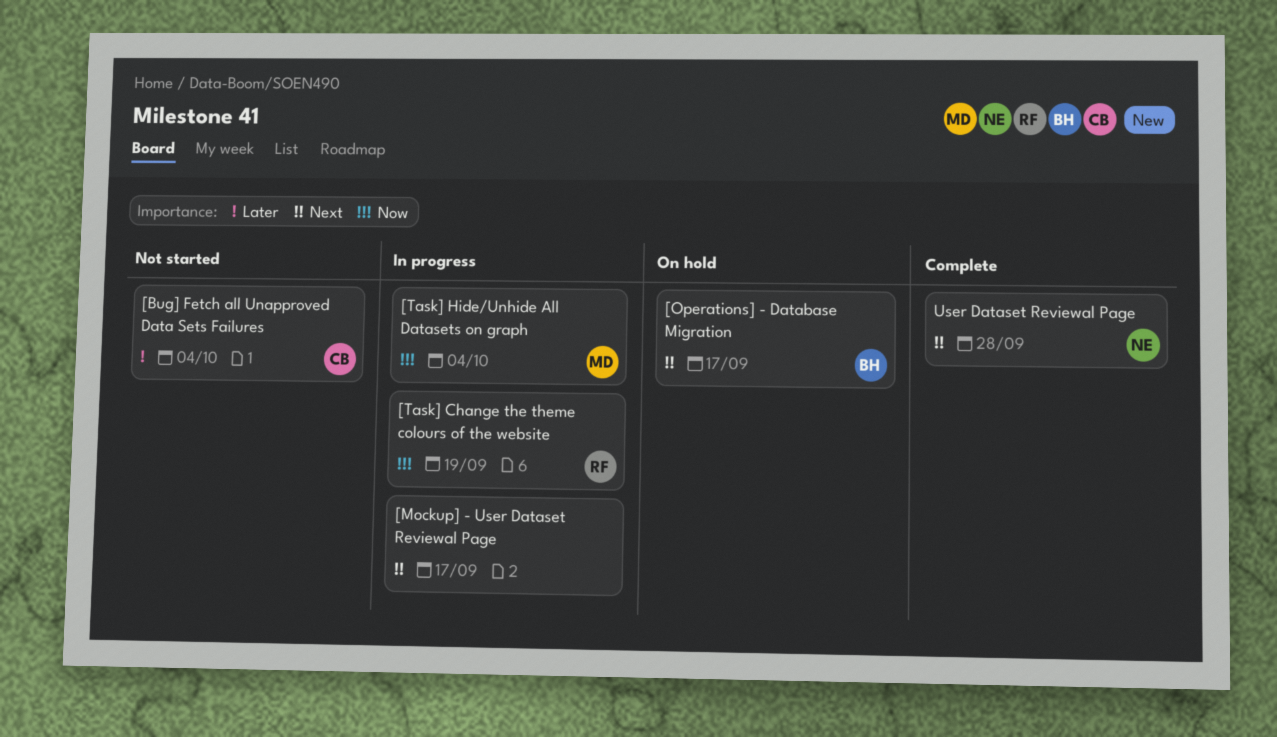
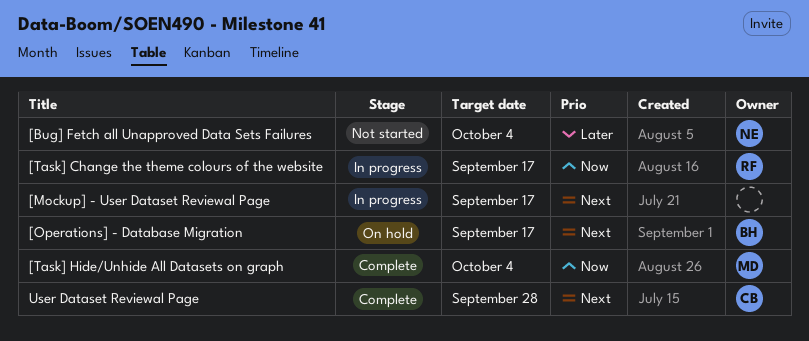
[Bug] Fetch all Unapproved Data Sets Failures, owner: CB -> NE
[Task] Change the theme colours of the website, due: Sep 19 -> Sep 17
[Task] Hide/Unhide All Datasets on graph, status: In progress -> Complete
User Dataset Reviewal Page, owner: NE -> CB

